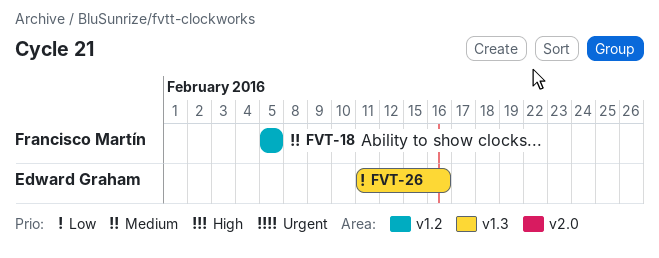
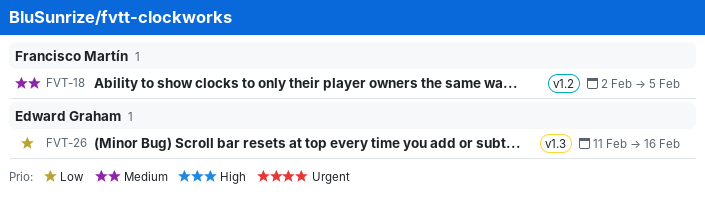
FVT-18, start: Feb 5 -> Feb 2

